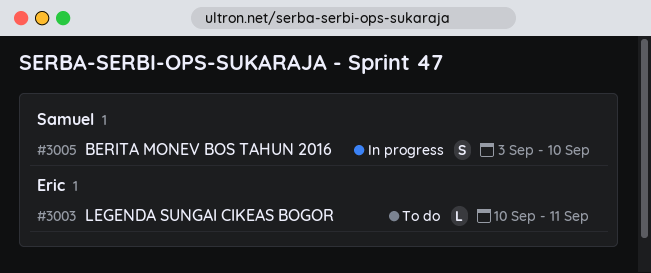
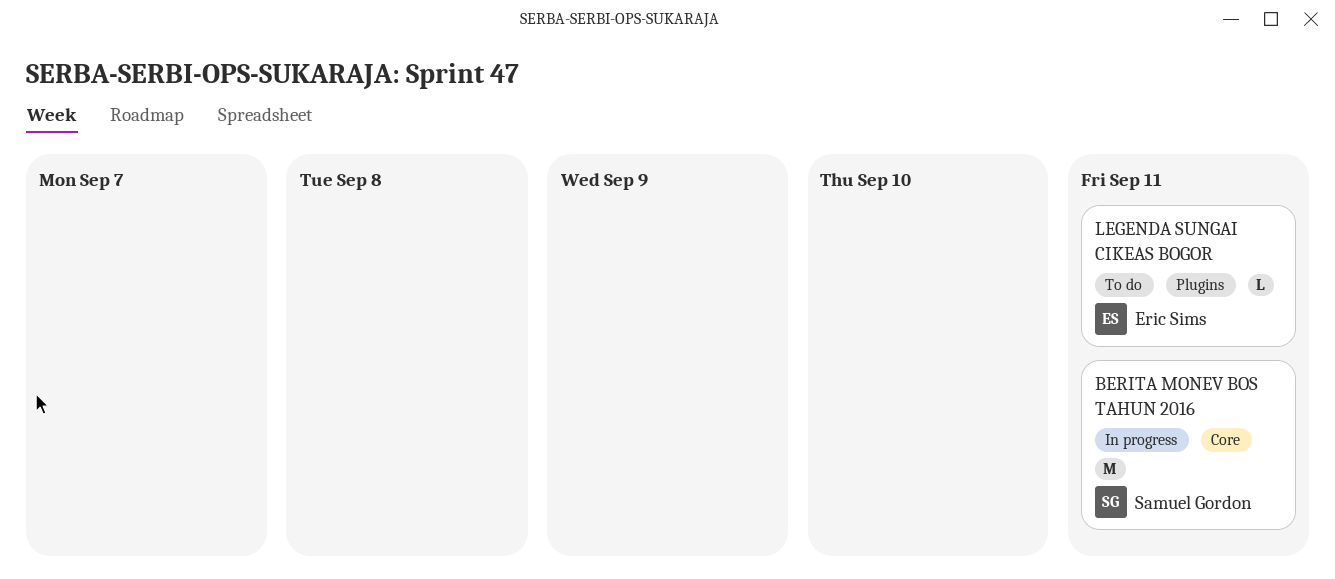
BERITA MONEV BOS TAHUN 2016, estimate: S -> M
BERITA MONEV BOS TAHUN 2016, due: Sep 10 -> Sep 11

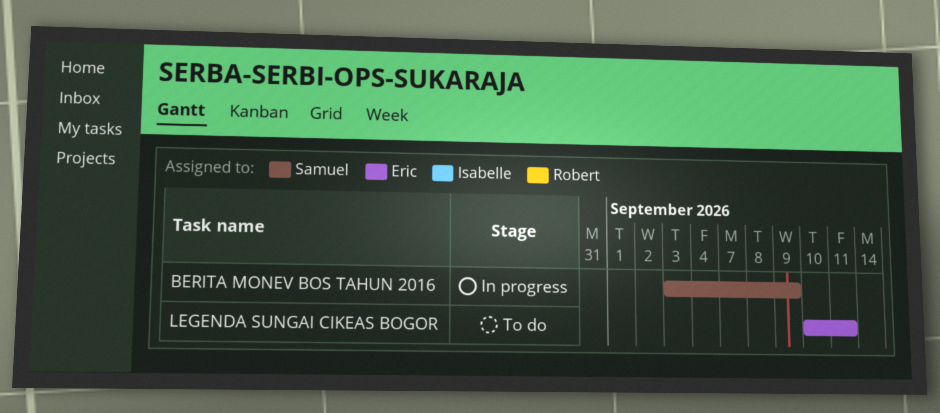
BERITA MONEV BOS TAHUN 2016, due: Sep 11 -> Sep 9

